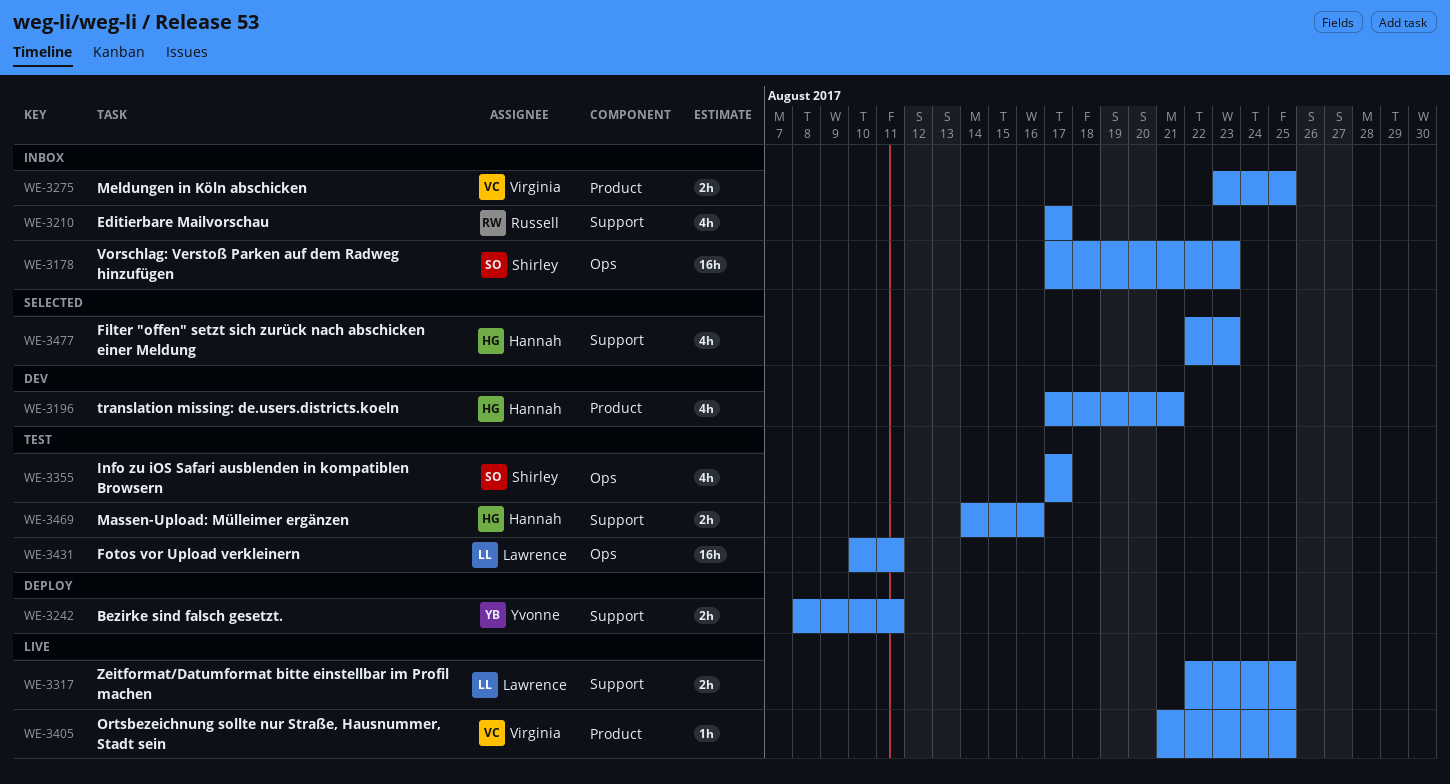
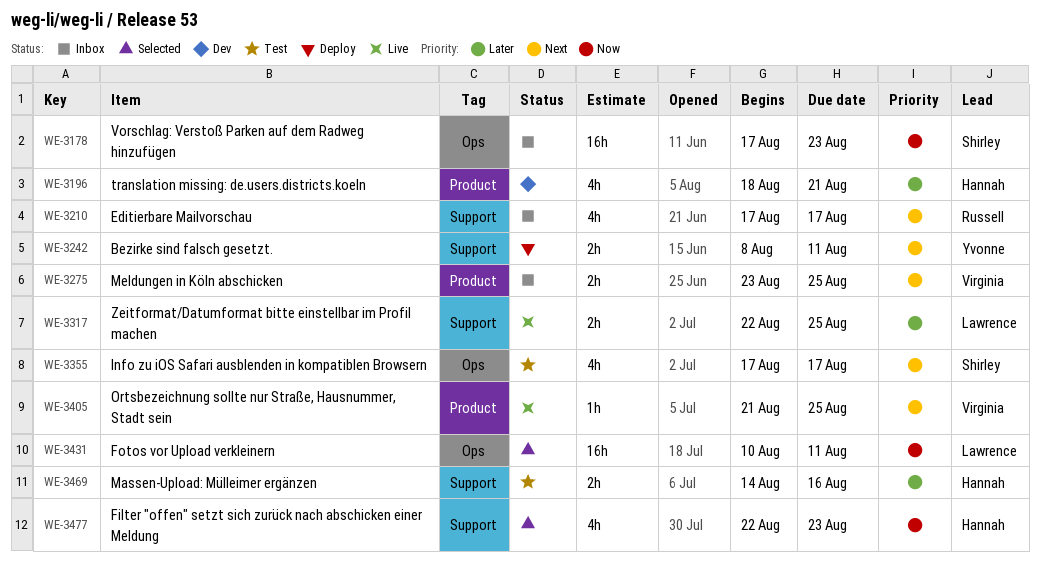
WE-3196, start: Aug 17 -> Aug 18
WE-3431, status: Test -> Selected

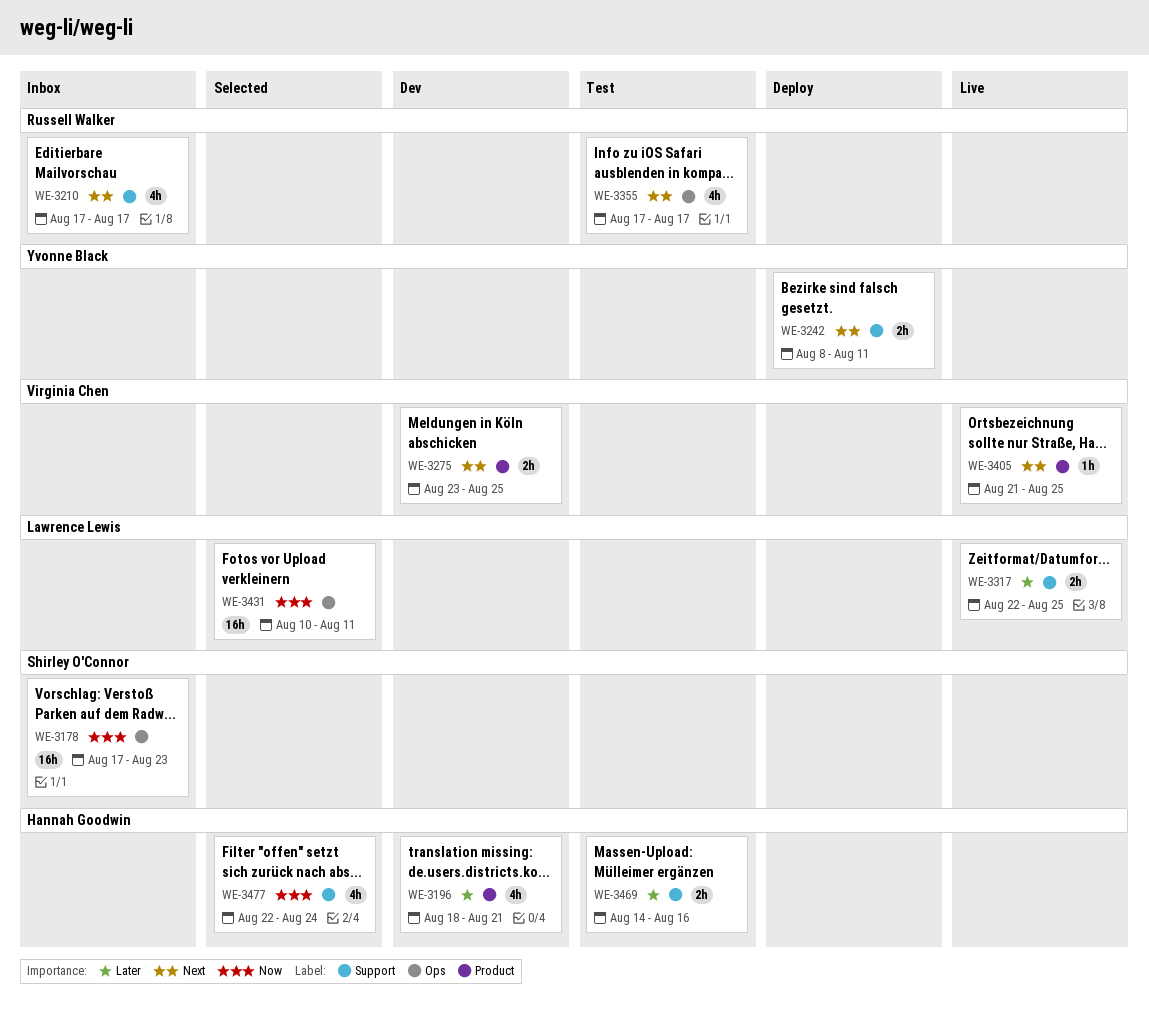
WE-3275, status: Inbox -> Dev
WE-3355, owner: Shirley O'Connor -> Russell Walker
WE-3477, due: Aug 23 -> Aug 24

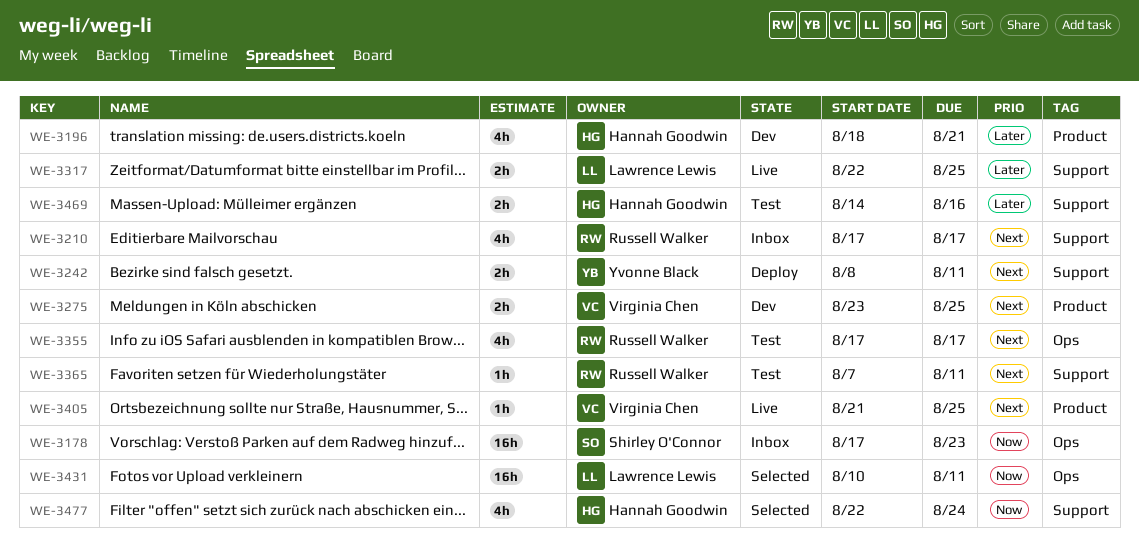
WE-3365: none -> present

